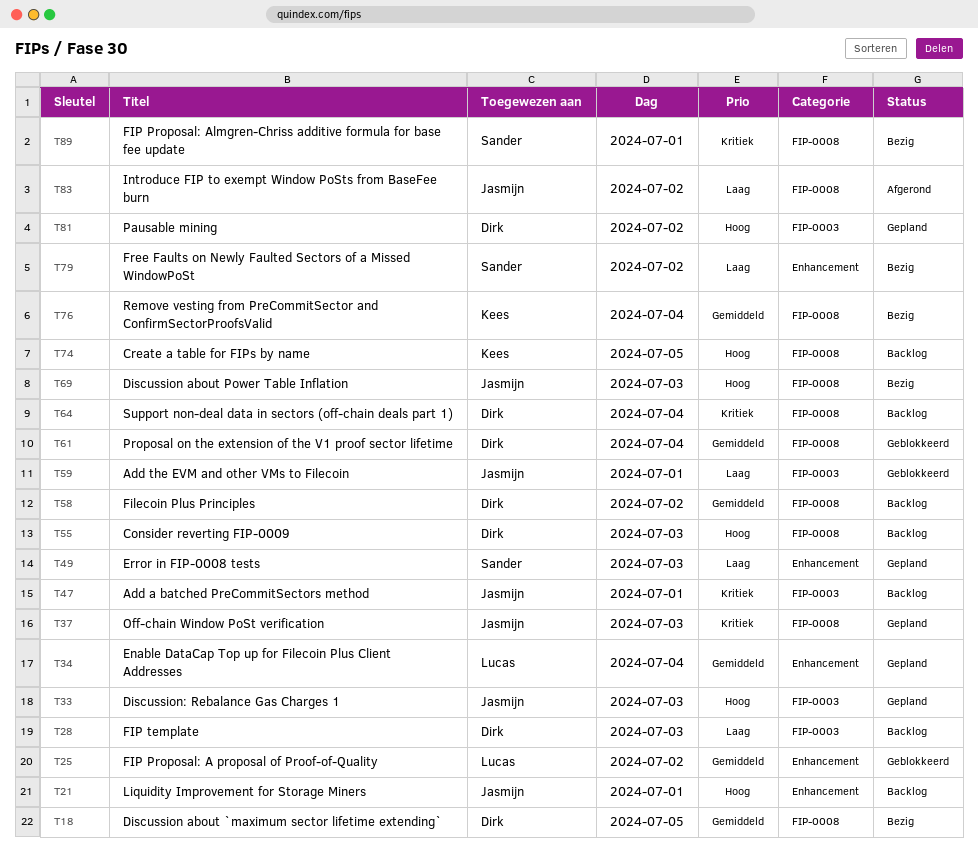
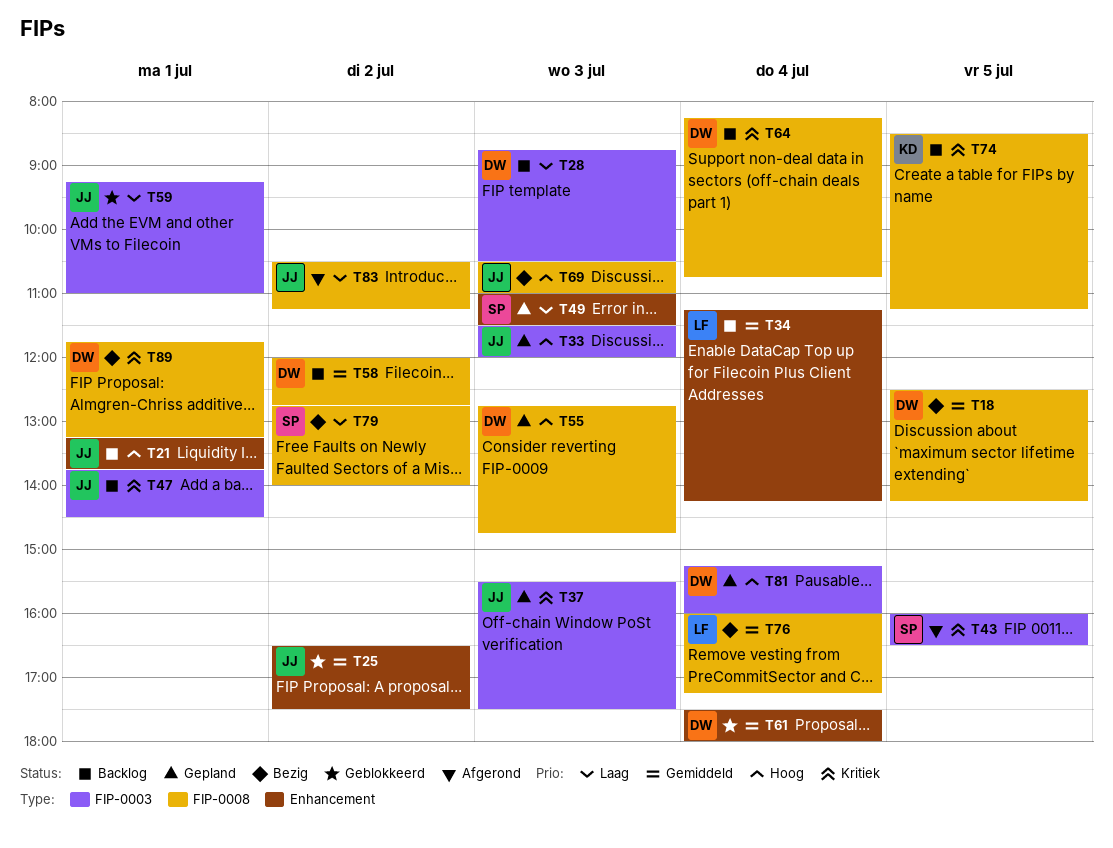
T25, owner: Lucas -> Jasmijn
T34, status: Gepland -> Backlog
T37, label: FIP-0008 -> FIP-0003
T43: none -> present
T55, status: Backlog -> Gepland
T61, label: FIP-0008 -> Enhancement
T74, priority: Hoog -> Kritiek
T76, owner: Kees -> Lucas
T79, label: Enhancement -> FIP-0008
T81, day: Jul 2 -> Jul 4
T89, owner: Sander -> Dirk

